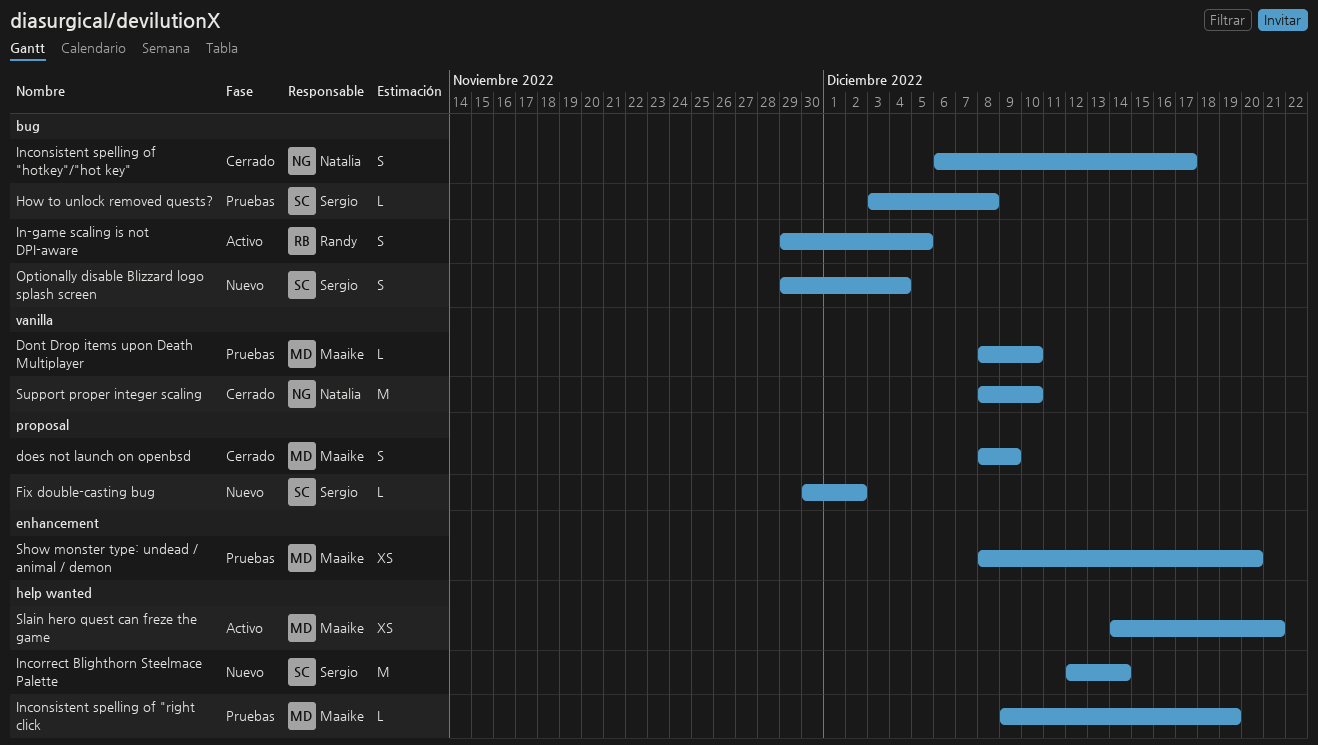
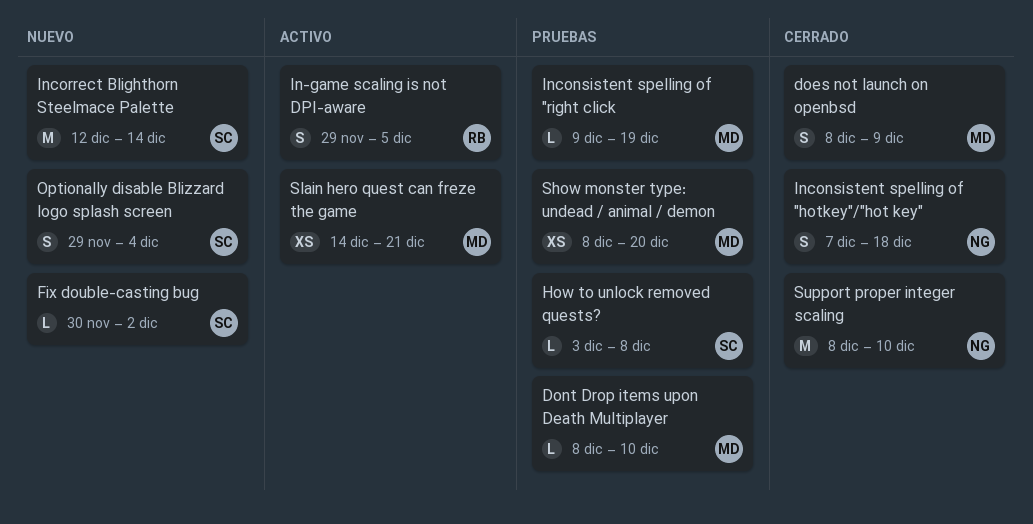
Inconsistent spelling of "hotkey"/"hot key", start: Dec 6 -> Dec 7
Inconsistent spelling of "hotkey"/"hot key", due: Dec 17 -> Dec 18

